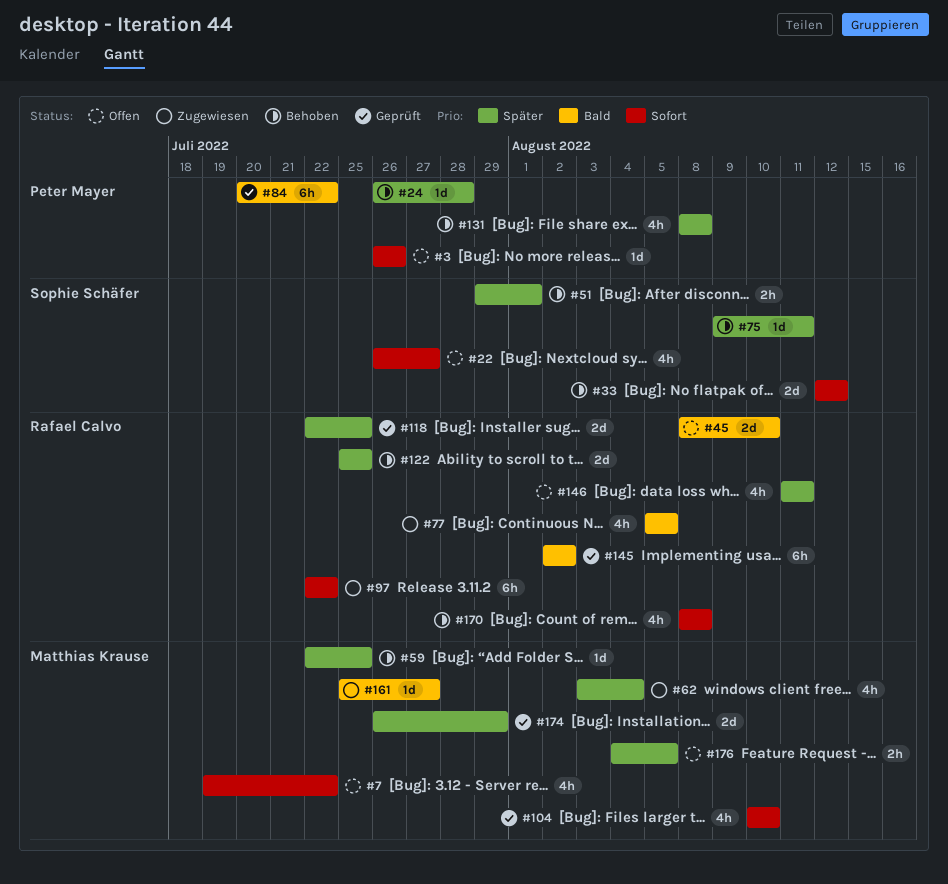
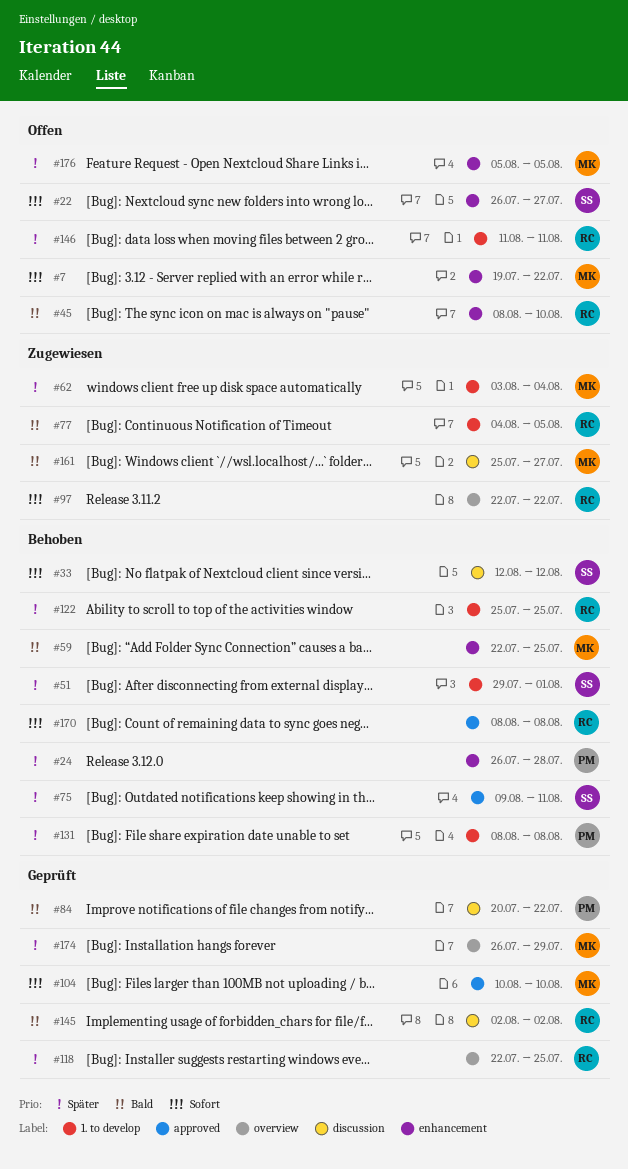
#3: present -> none
#59, priority: Später -> Bald
#77, start: Aug 5 -> Aug 4
#176, start: Aug 4 -> Aug 5

